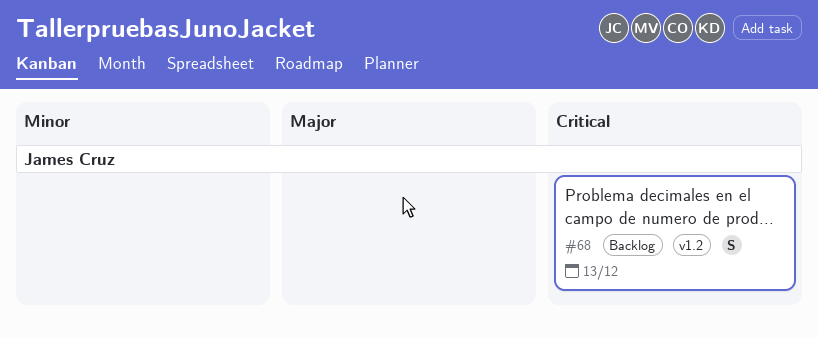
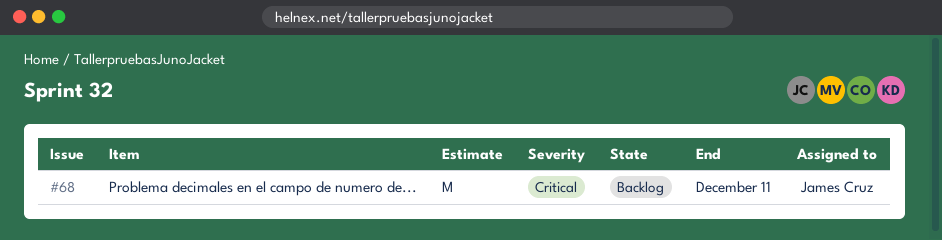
#68, estimate: S -> M
#68, due: Dec 13 -> Dec 11

